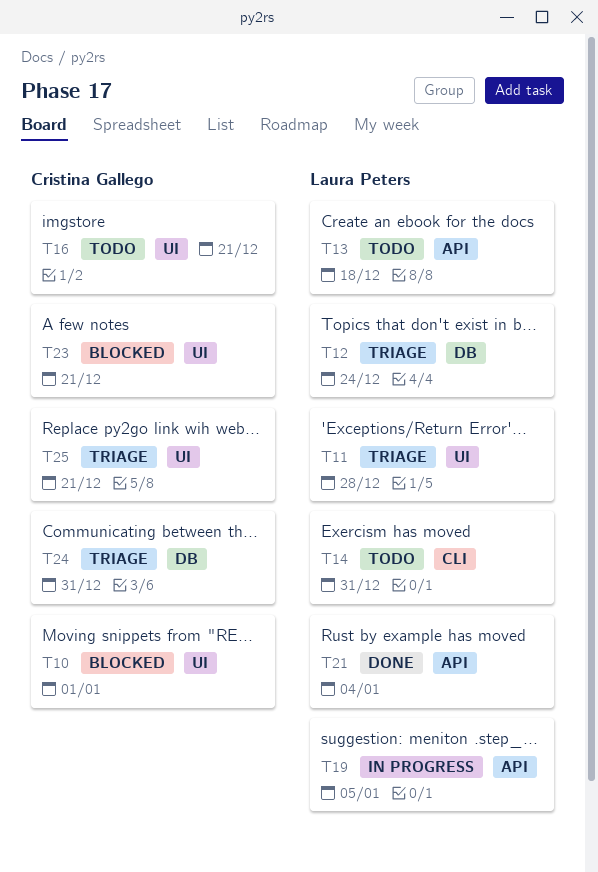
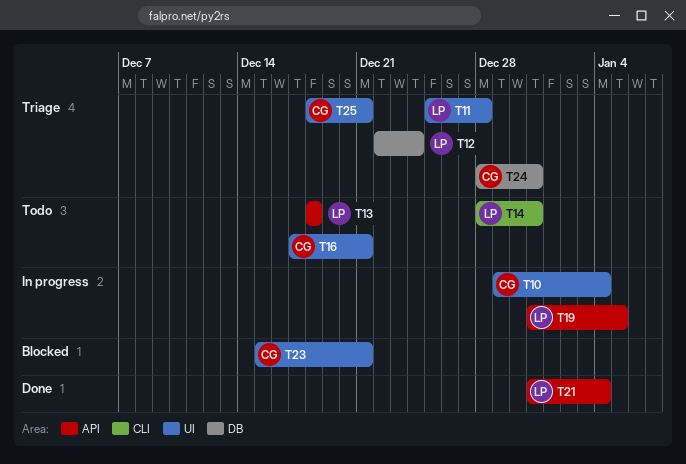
T10, status: Blocked -> In progress
T10, due: Jan 1 -> Jan 4

